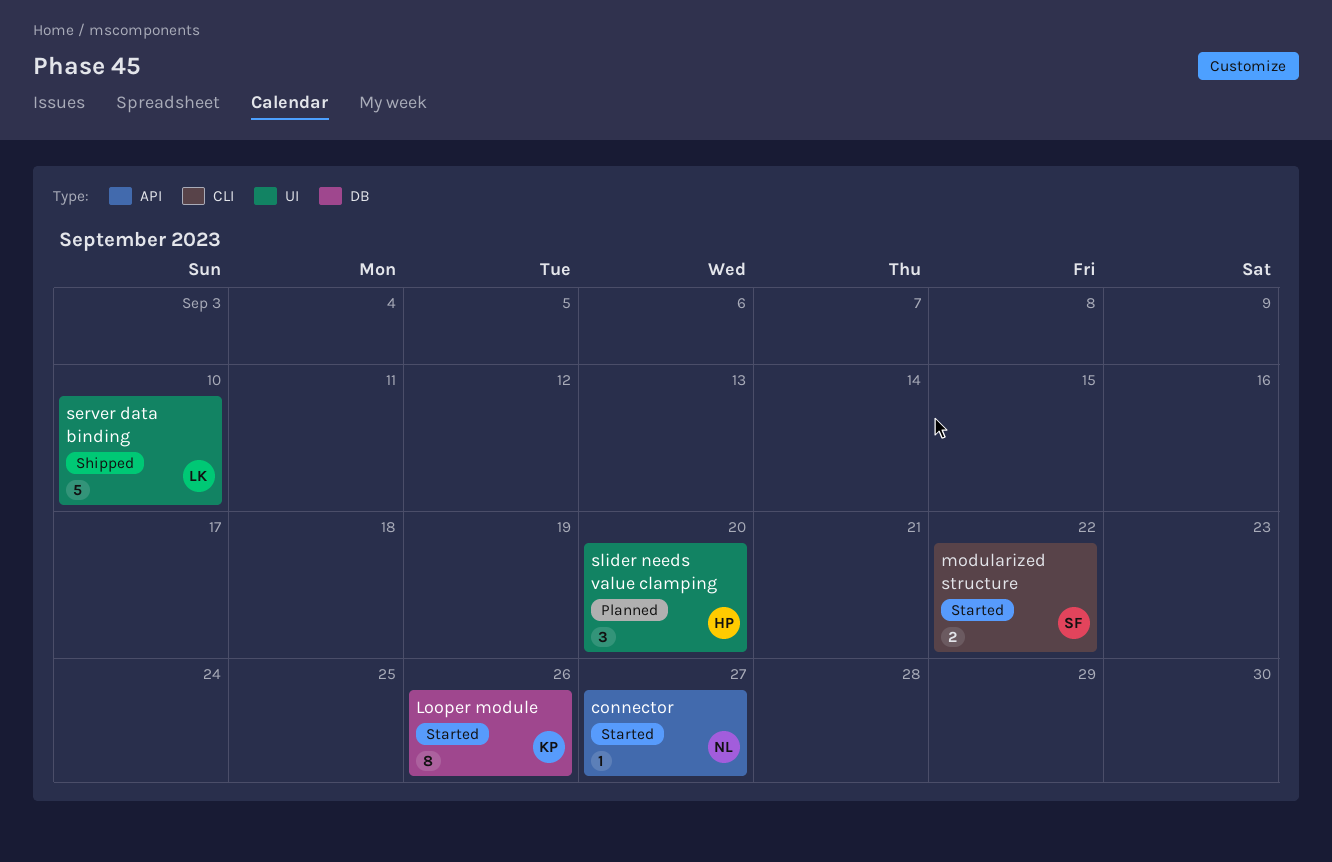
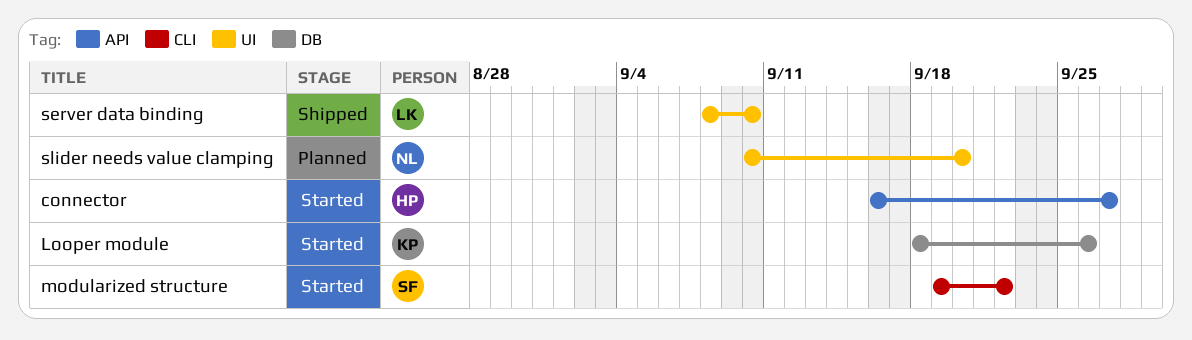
connector, owner: NL -> HP
slider needs value clamping, owner: HP -> NL

